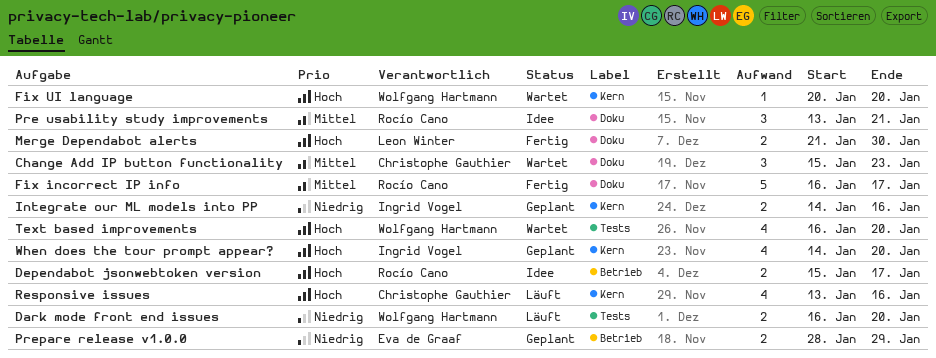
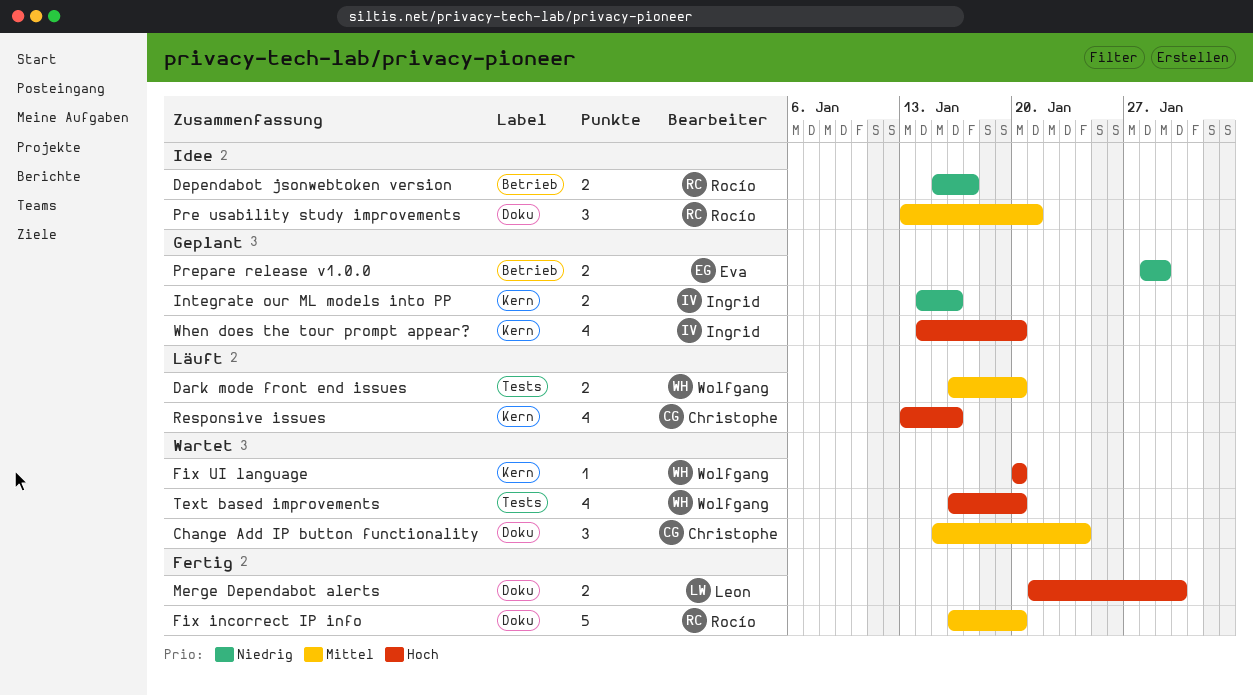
Change Add IP button functionality, due: Jan 23 -> Jan 24
Dark mode front end issues, priority: Niedrig -> Mittel
Dependabot jsonwebtoken version, priority: Hoch -> Niedrig
Fix incorrect IP info, due: Jan 17 -> Jan 20

